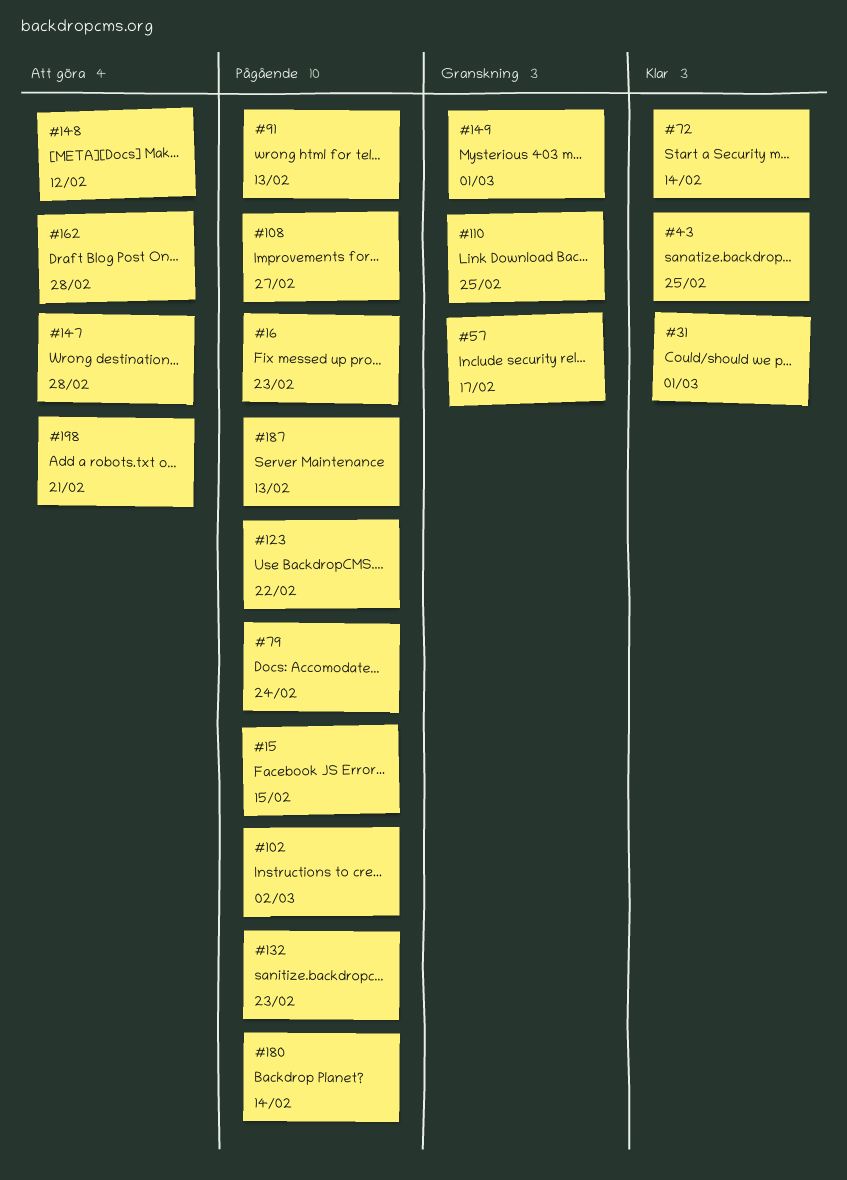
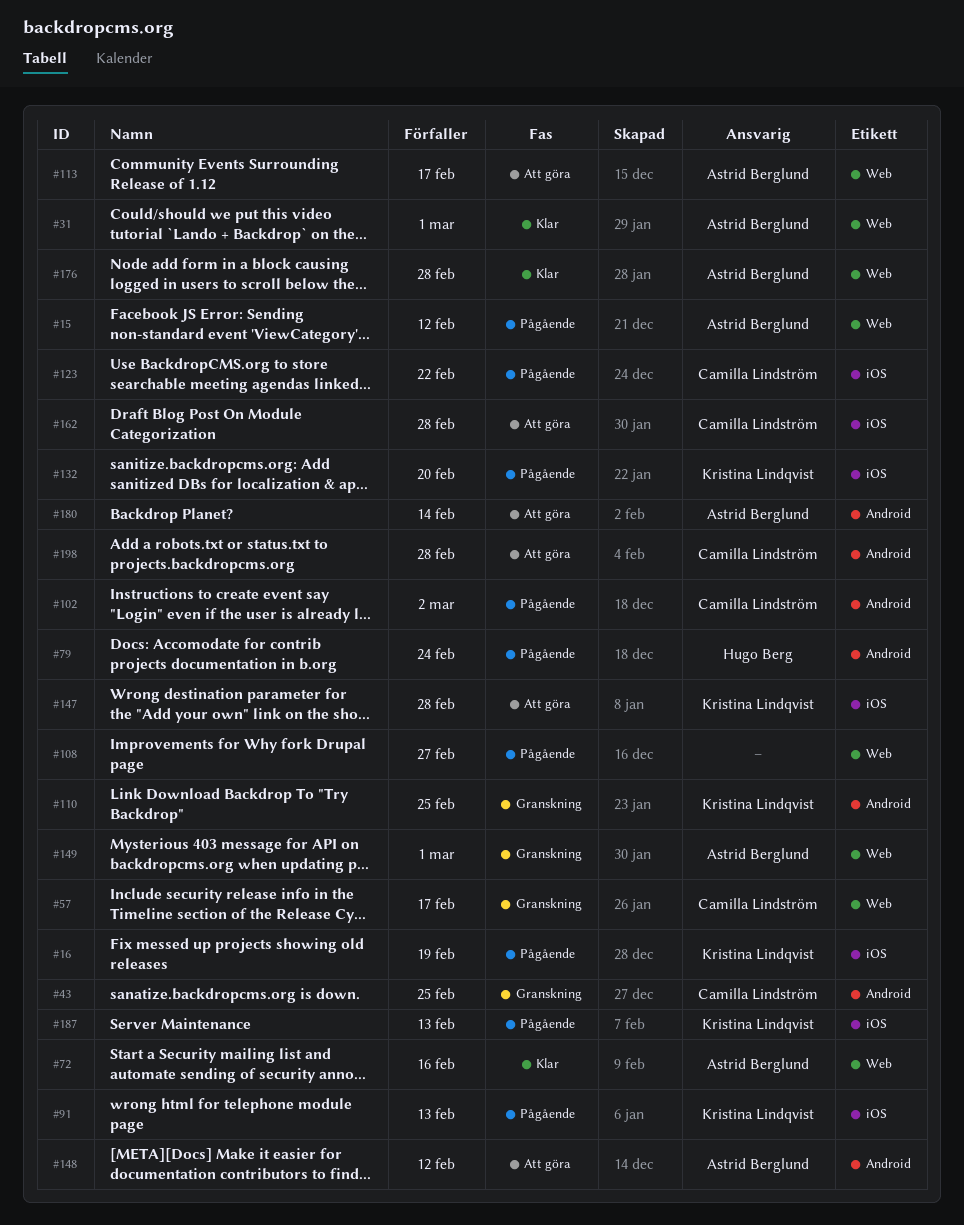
#15, due: Feb 15 -> Feb 12
#16, due: Feb 23 -> Feb 19
#43, status: Klar -> Granskning
#72, due: Feb 14 -> Feb 16
#113: none -> present
#132, due: Feb 23 -> Feb 20
#176: none -> present
#180, status: Pågående -> Att göra
#198, due: Feb 21 -> Feb 28

